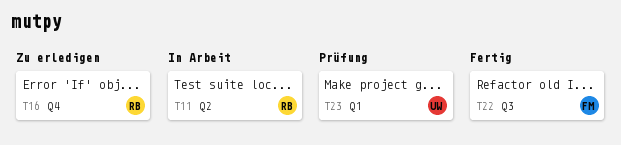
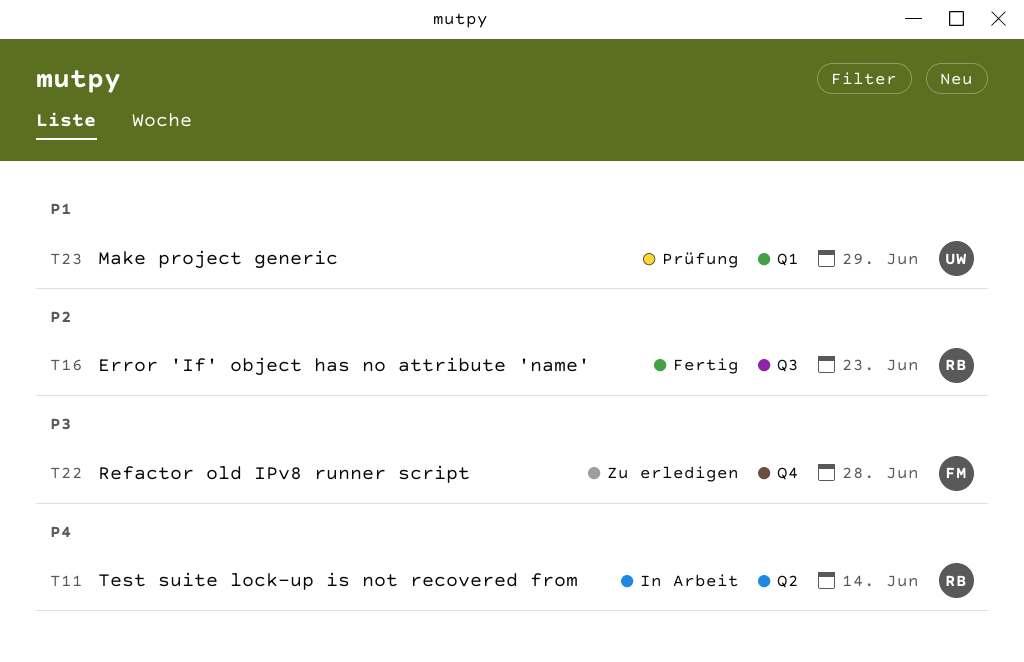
T16, status: Zu erledigen -> Fertig
T16, label: Q4 -> Q3
T22, status: Fertig -> Zu erledigen
T22, label: Q3 -> Q4

